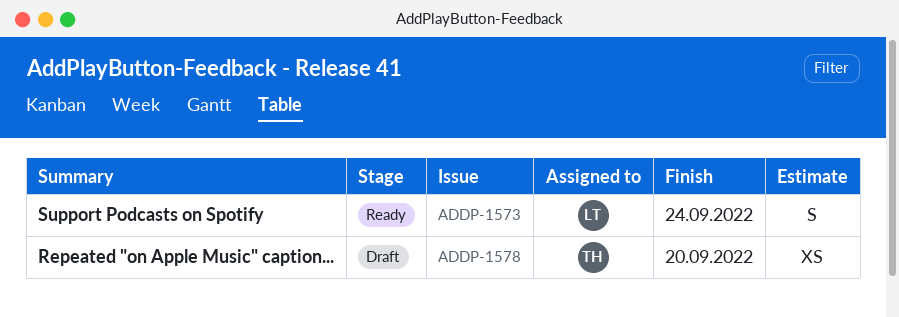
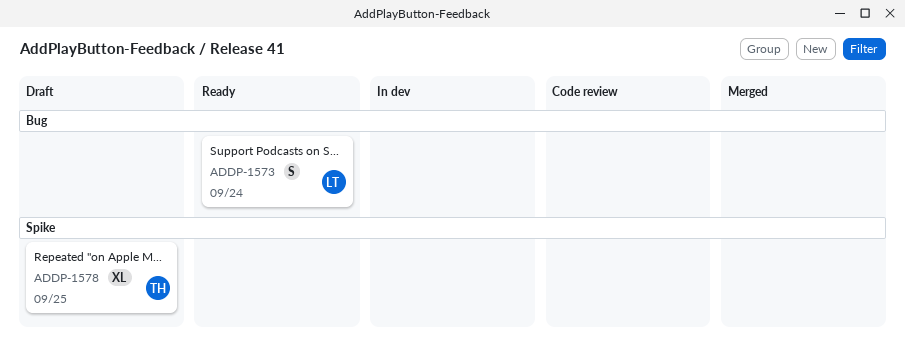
ADDP-1578, estimate: XS -> XL
ADDP-1578, due: Sep 20 -> Sep 25

